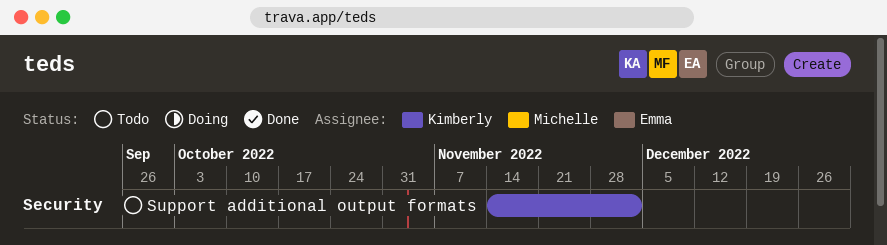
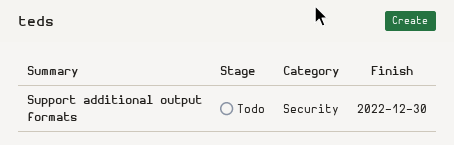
Support additional output formats, due: Dec 2 -> Dec 30

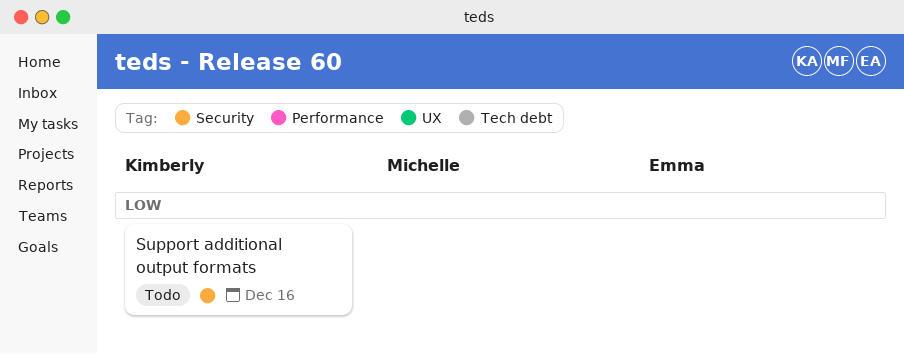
Support additional output formats, due: Dec 30 -> Dec 16

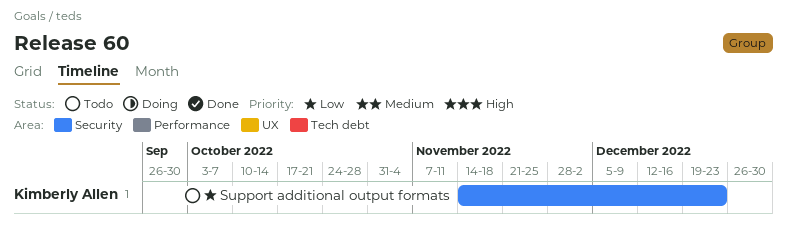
Support additional output formats, due: Dec 16 -> Dec 23

